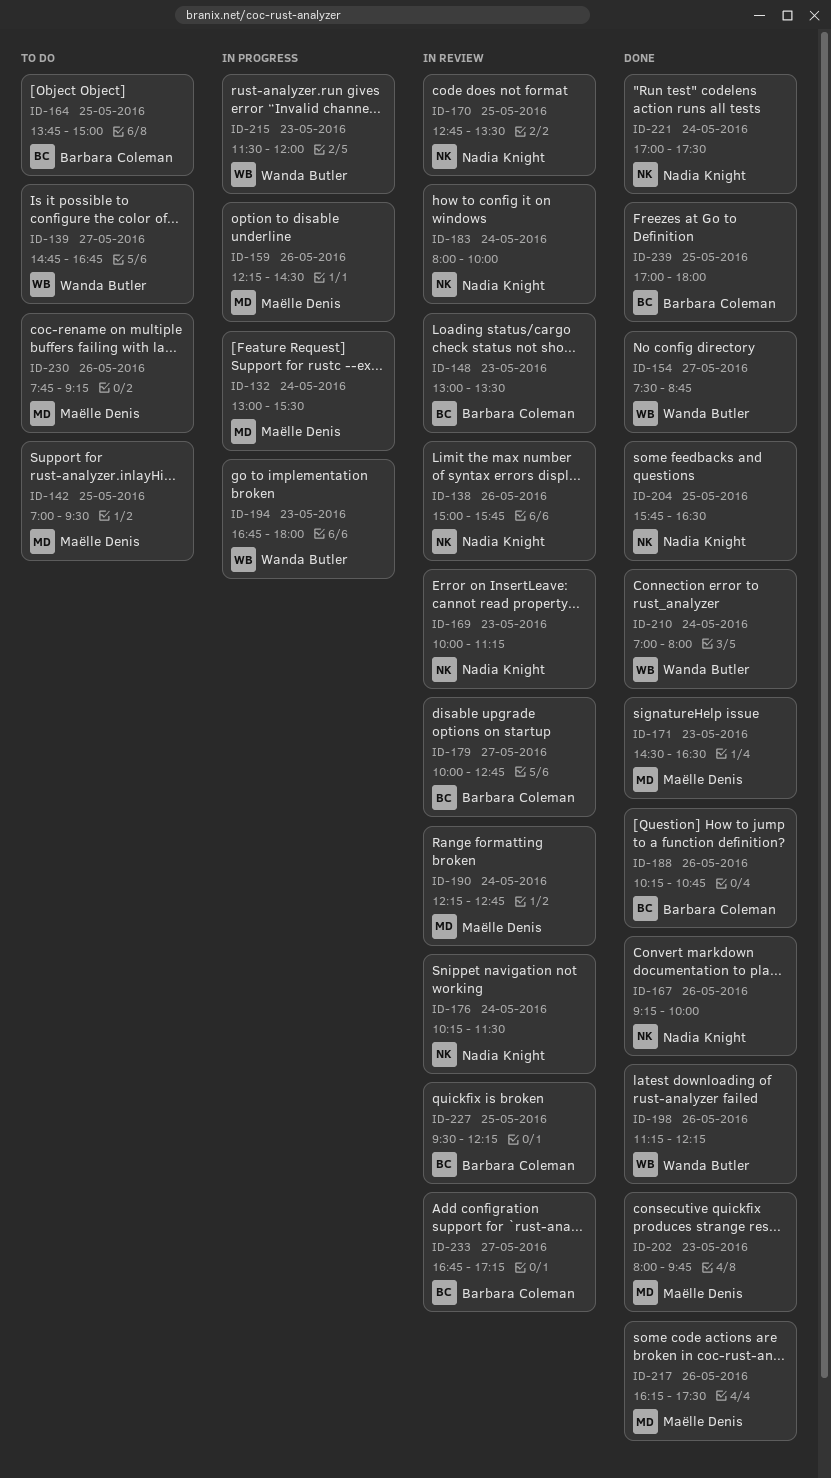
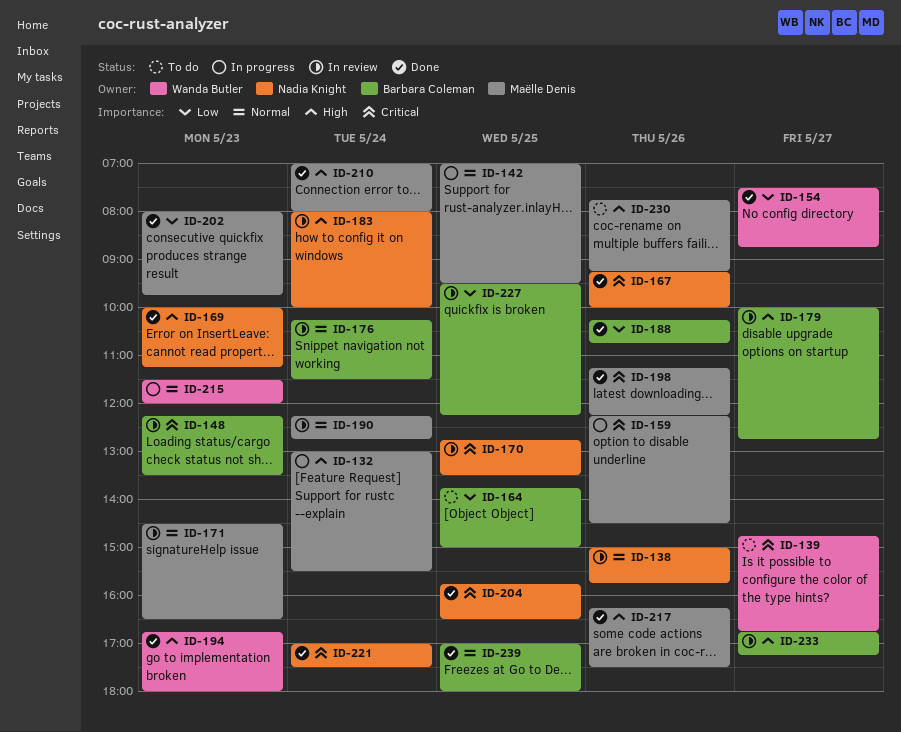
ID-142, status: To do -> In progress
ID-148, begins: 13:00 -> 12:15
ID-169, status: In review -> Done
ID-171, status: Done -> In review
ID-176, owner: Nadia Knight -> Barbara Coleman
ID-194, status: In progress -> Done
ID-198, owner: Wanda Butler -> Maëlle Denis
ID-210, owner: Wanda Butler -> Maëlle Denis

